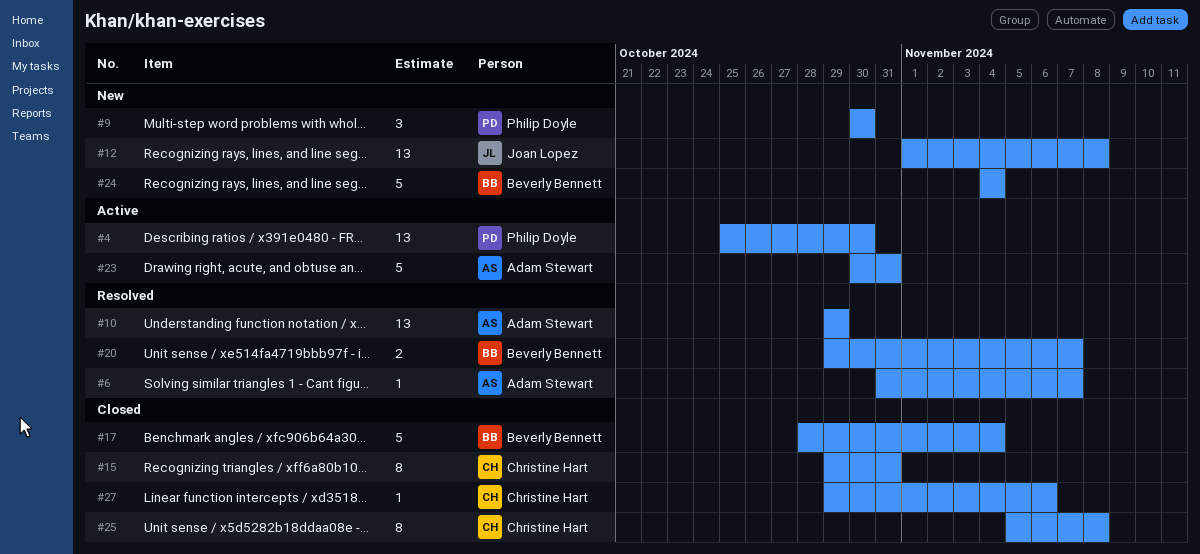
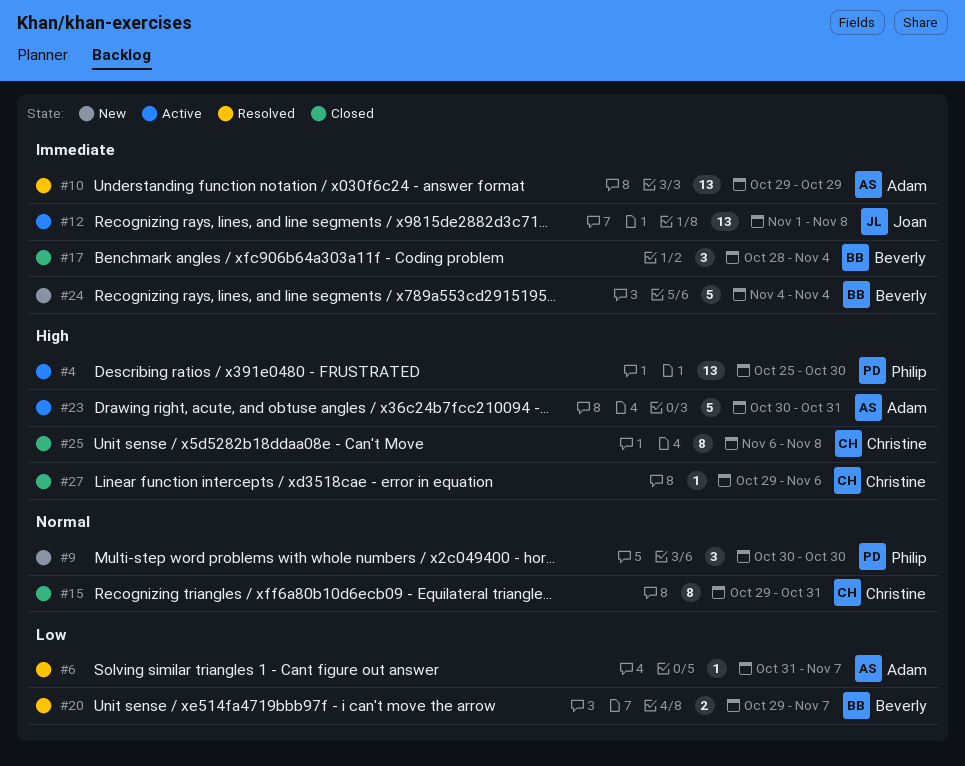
#12, status: New -> Active
#17, estimate: 5 -> 3
#25, start: Nov 5 -> Nov 6

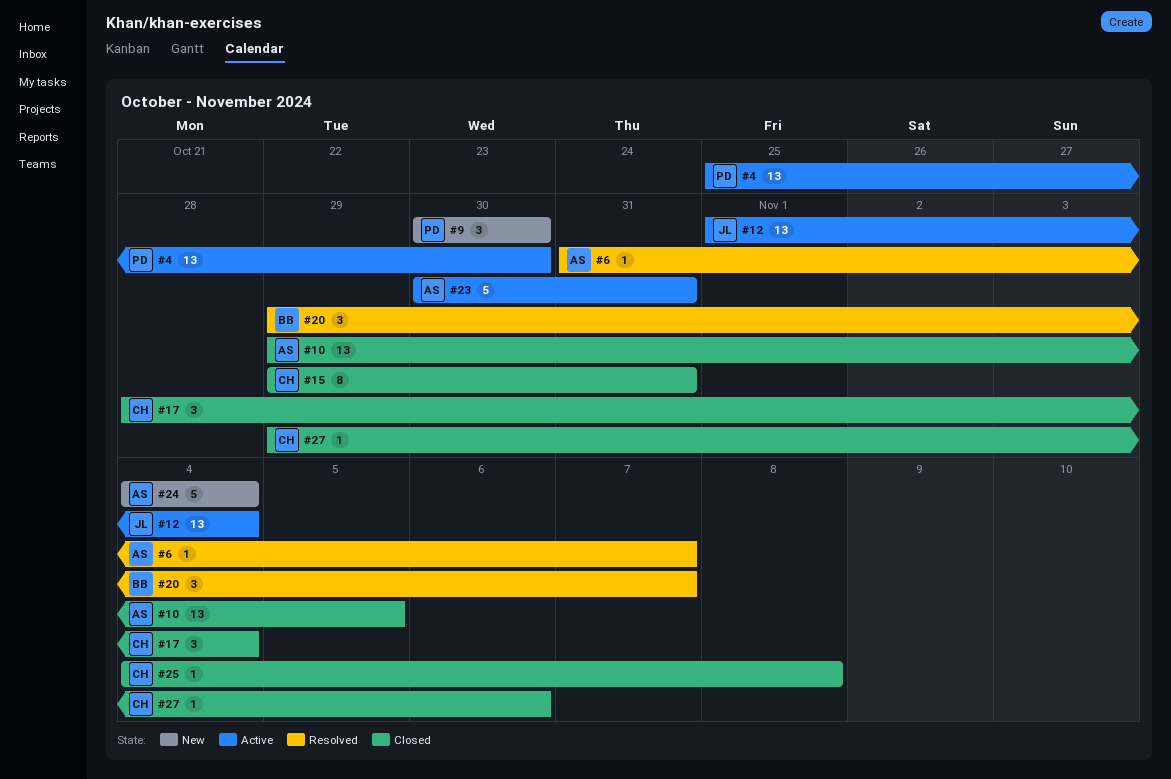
#10, status: Resolved -> Closed
#10, due: Oct 29 -> Nov 5
#12, due: Nov 8 -> Nov 4
#17, owner: Beverly -> Christine
#20, estimate: 2 -> 3
#24, owner: Beverly -> Adam
#25, estimate: 8 -> 1
#25, start: Nov 6 -> Nov 4

